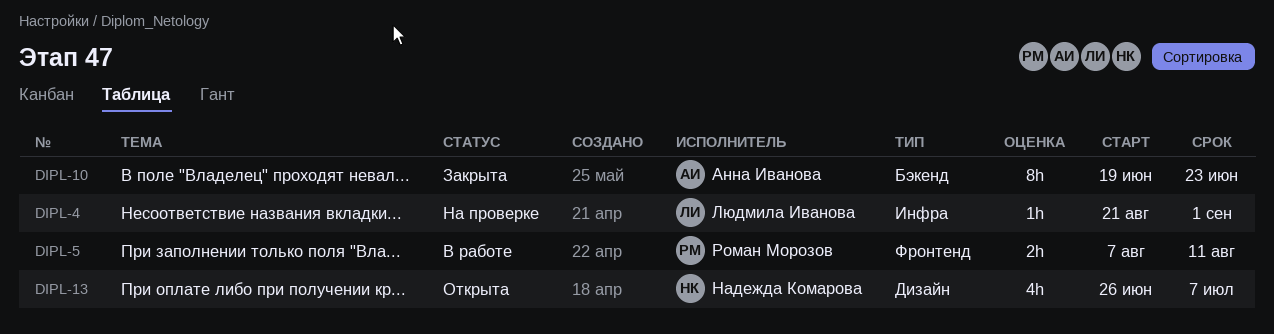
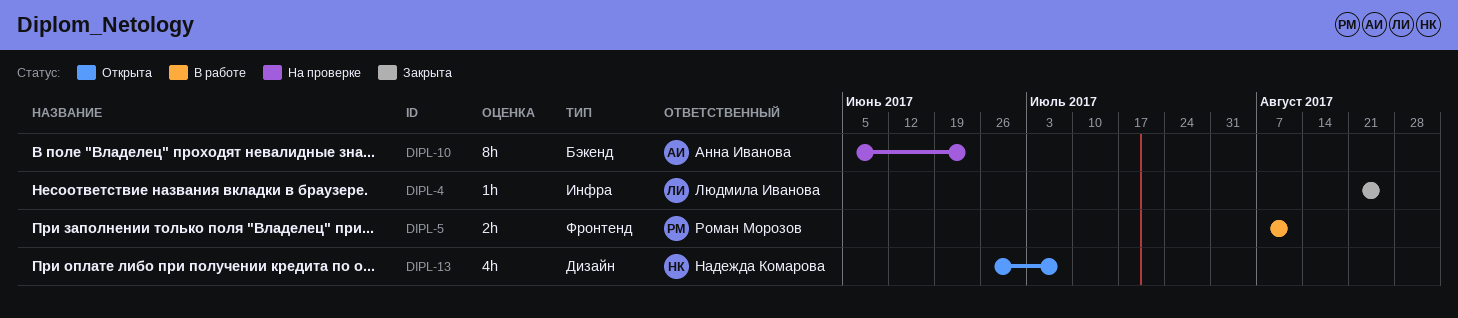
DIPL-4, status: На проверке -> Закрыта
DIPL-4, due: Sep 1 -> Aug 25
DIPL-10, status: Закрыта -> На проверке
DIPL-10, start: Jun 19 -> Jun 5

